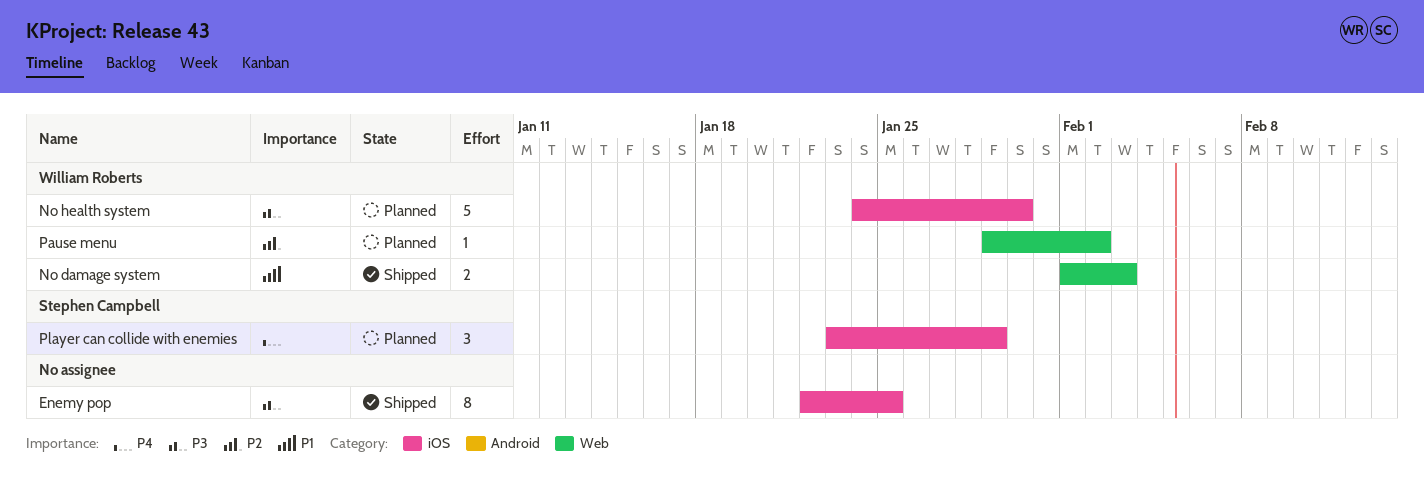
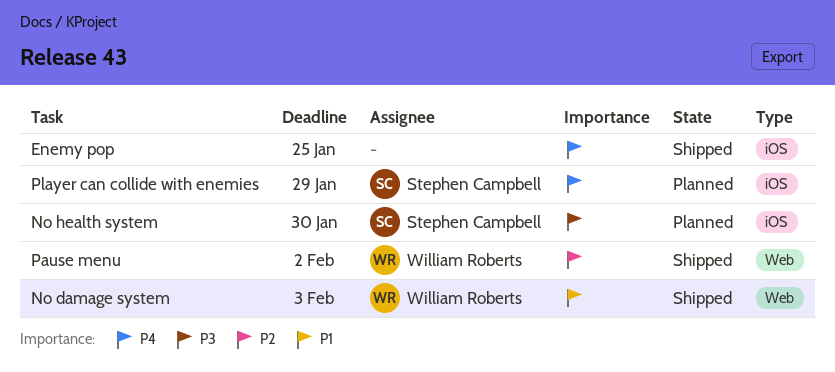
Enemy pop, priority: P3 -> P4
No health system, owner: William Roberts -> Stephen Campbell
Pause menu, status: Planned -> Shipped

